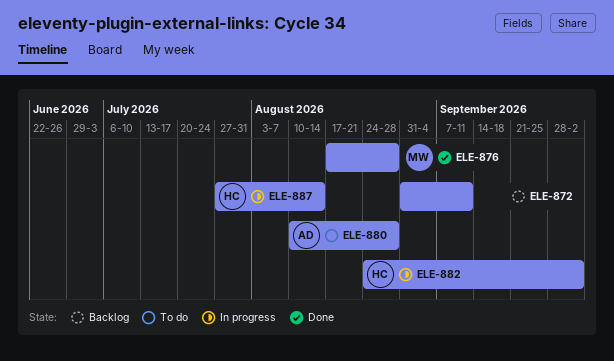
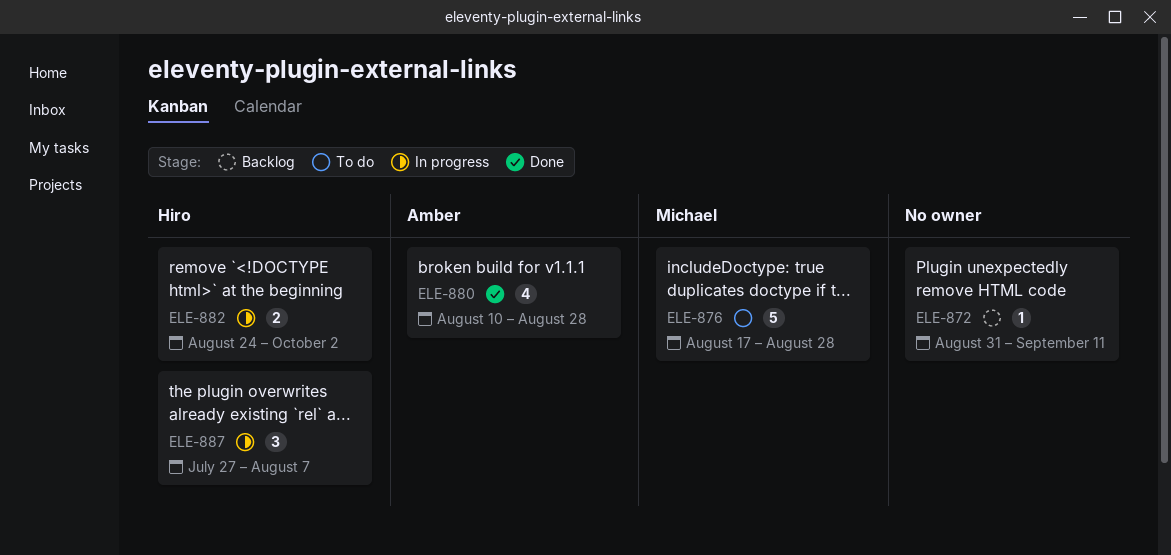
ELE-876, status: Done -> To do
ELE-880, status: To do -> Done
ELE-887, due: Aug 14 -> Aug 7

